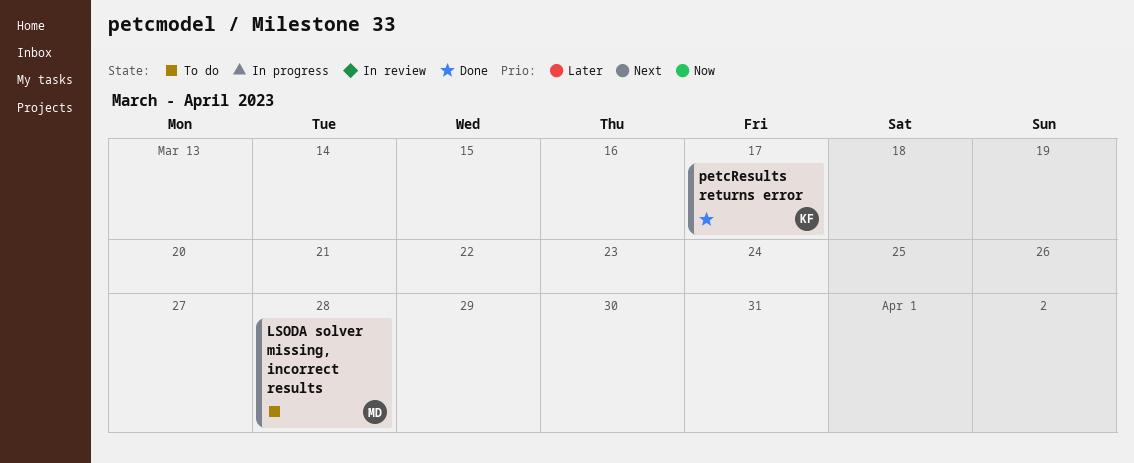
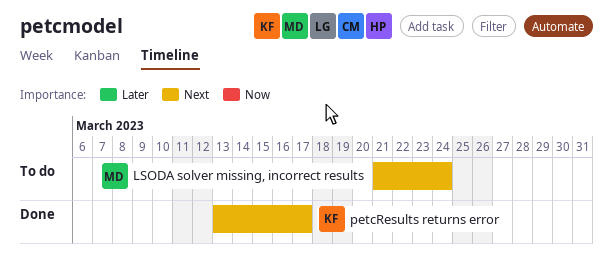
LSODA solver missing, incorrect results, due: Mar 28 -> Mar 24

